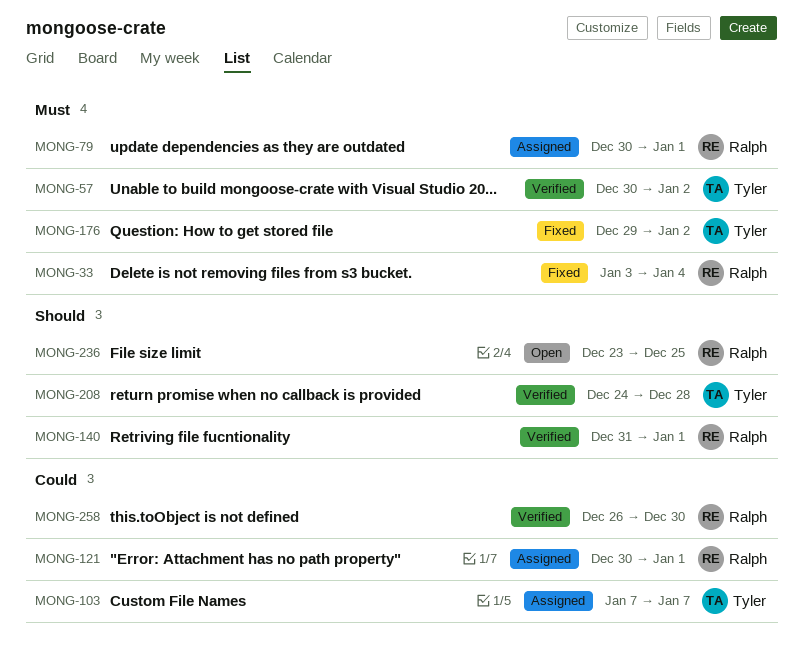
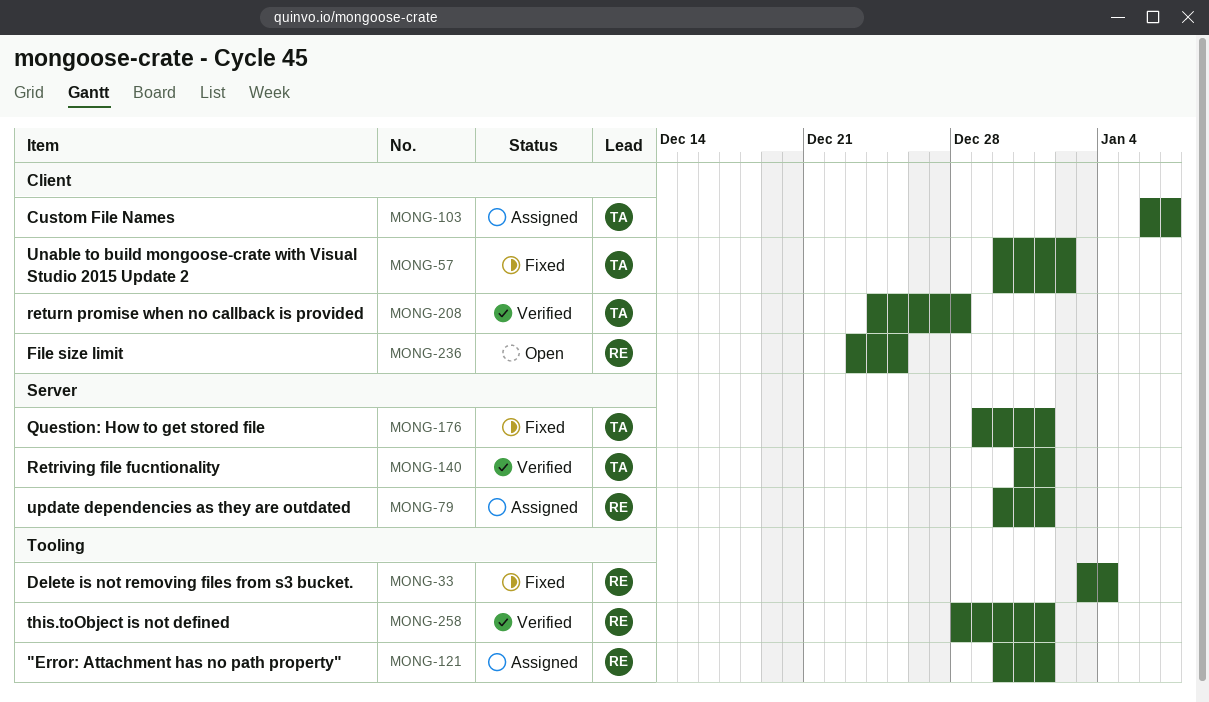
MONG-57, status: Verified -> Fixed
MONG-103, start: Jan 7 -> Jan 6
MONG-140, owner: Ralph -> Tyler
MONG-176, due: Jan 2 -> Jan 1
MONG-258, start: Dec 26 -> Dec 28
MONG-258, due: Dec 30 -> Jan 1

